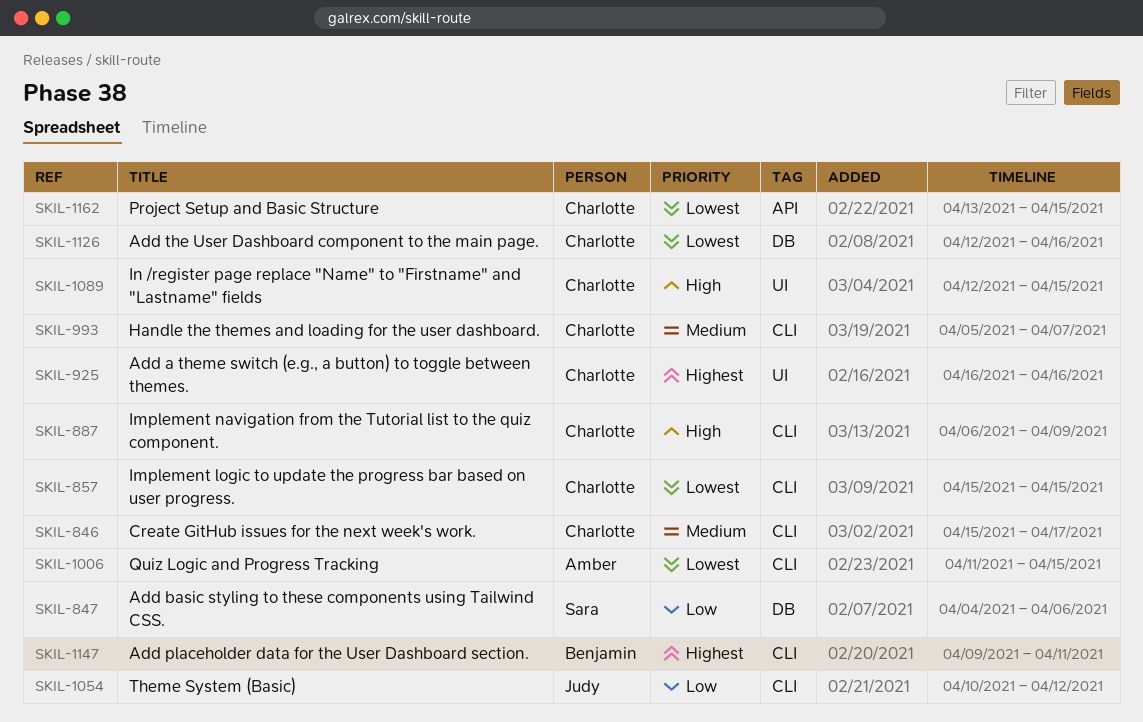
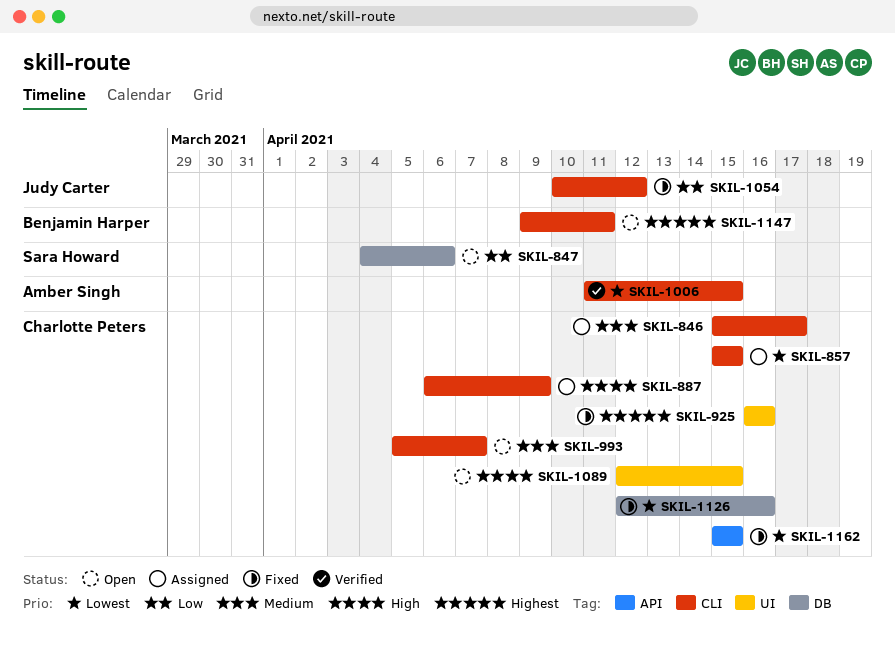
SKIL-1162, start: Apr 13 -> Apr 15

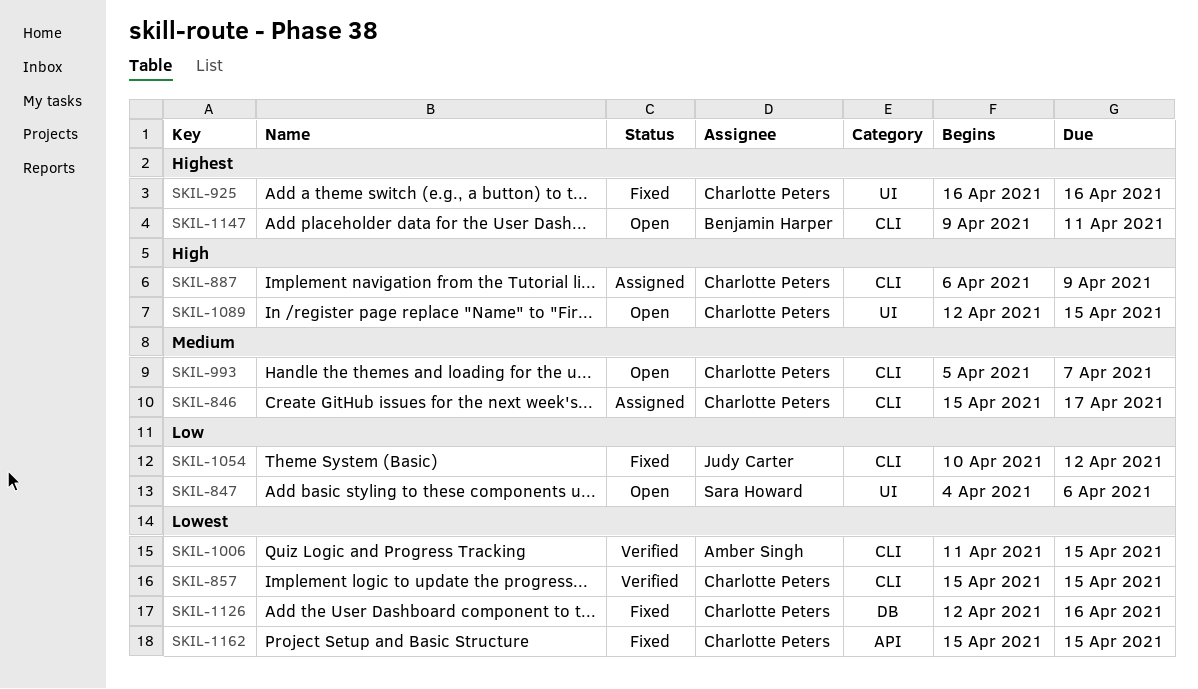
SKIL-847, label: DB -> UI
SKIL-857, status: Assigned -> Verified

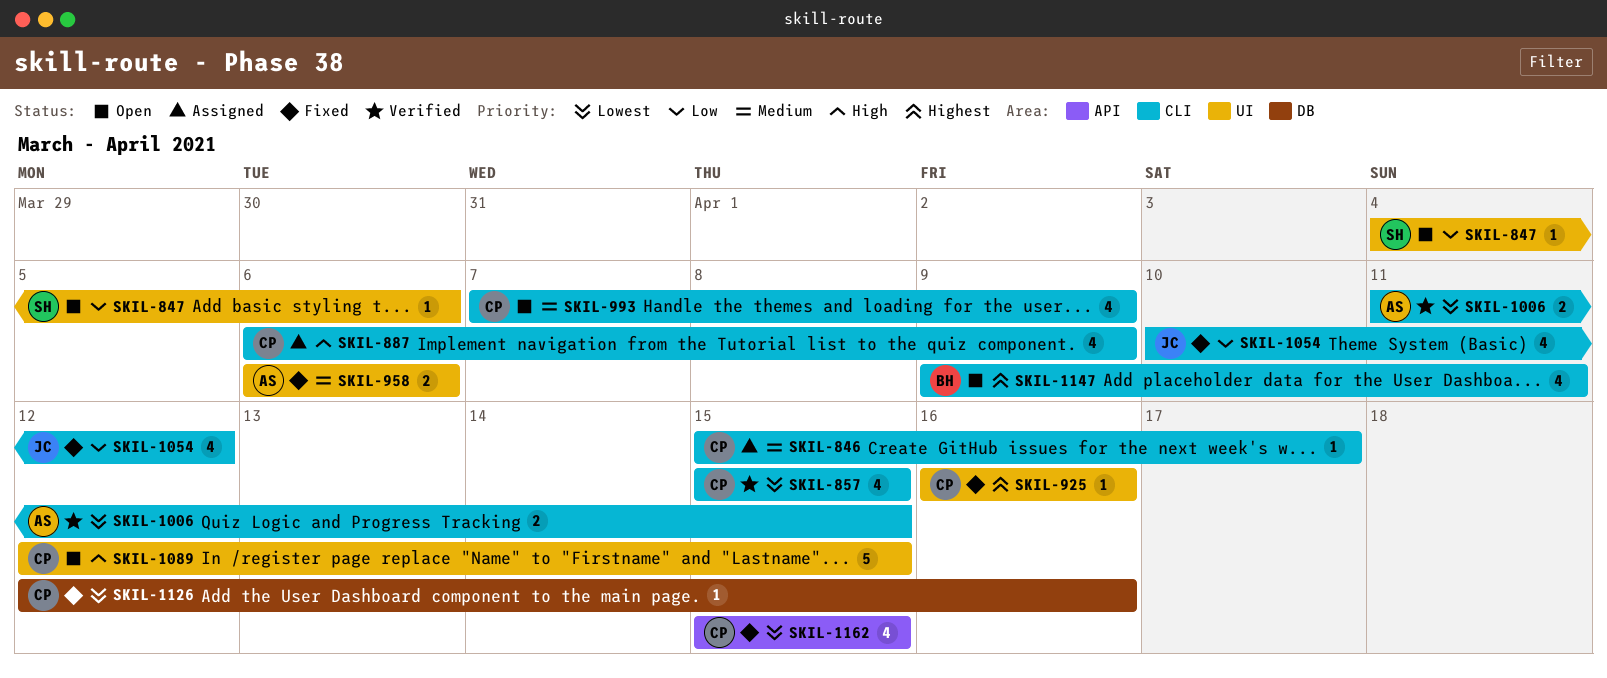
SKIL-958: none -> present
SKIL-993, start: Apr 5 -> Apr 7
SKIL-993, due: Apr 7 -> Apr 9

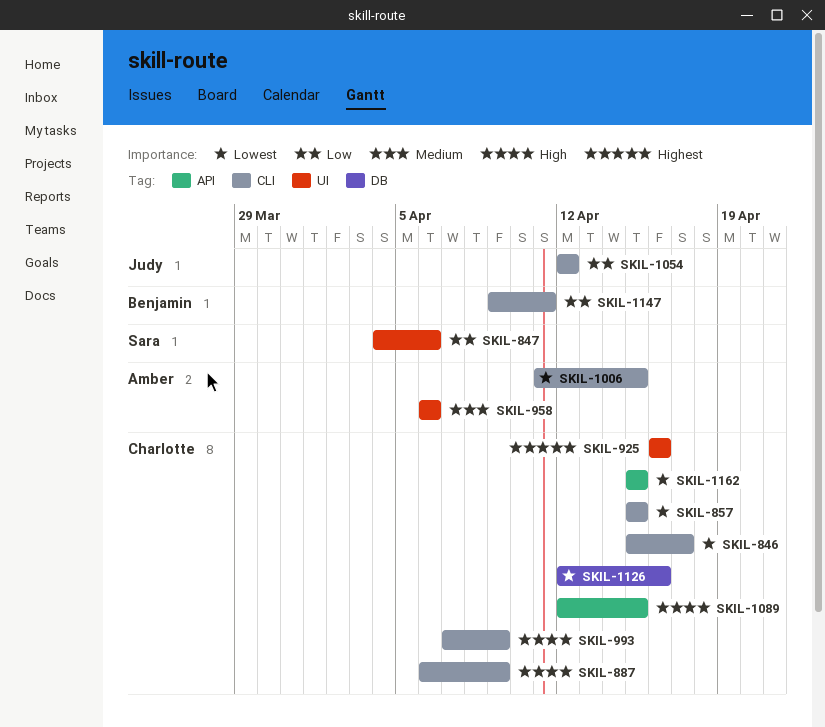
SKIL-846, priority: Medium -> Lowest
SKIL-993, priority: Medium -> High
SKIL-1054, start: Apr 10 -> Apr 12
SKIL-1089, label: UI -> API
SKIL-1147, priority: Highest -> Low

